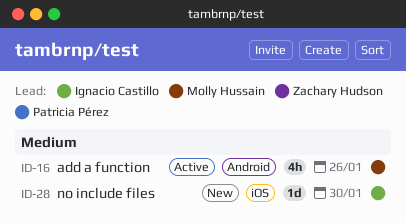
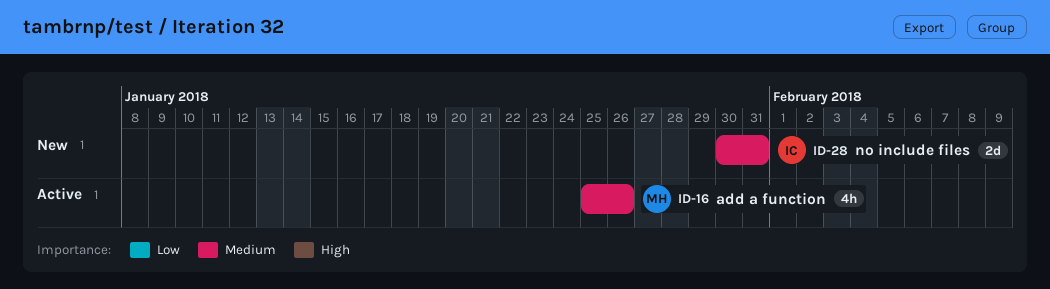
ID-28, estimate: 1d -> 2d
ID-28, due: Jan 30 -> Jan 31

